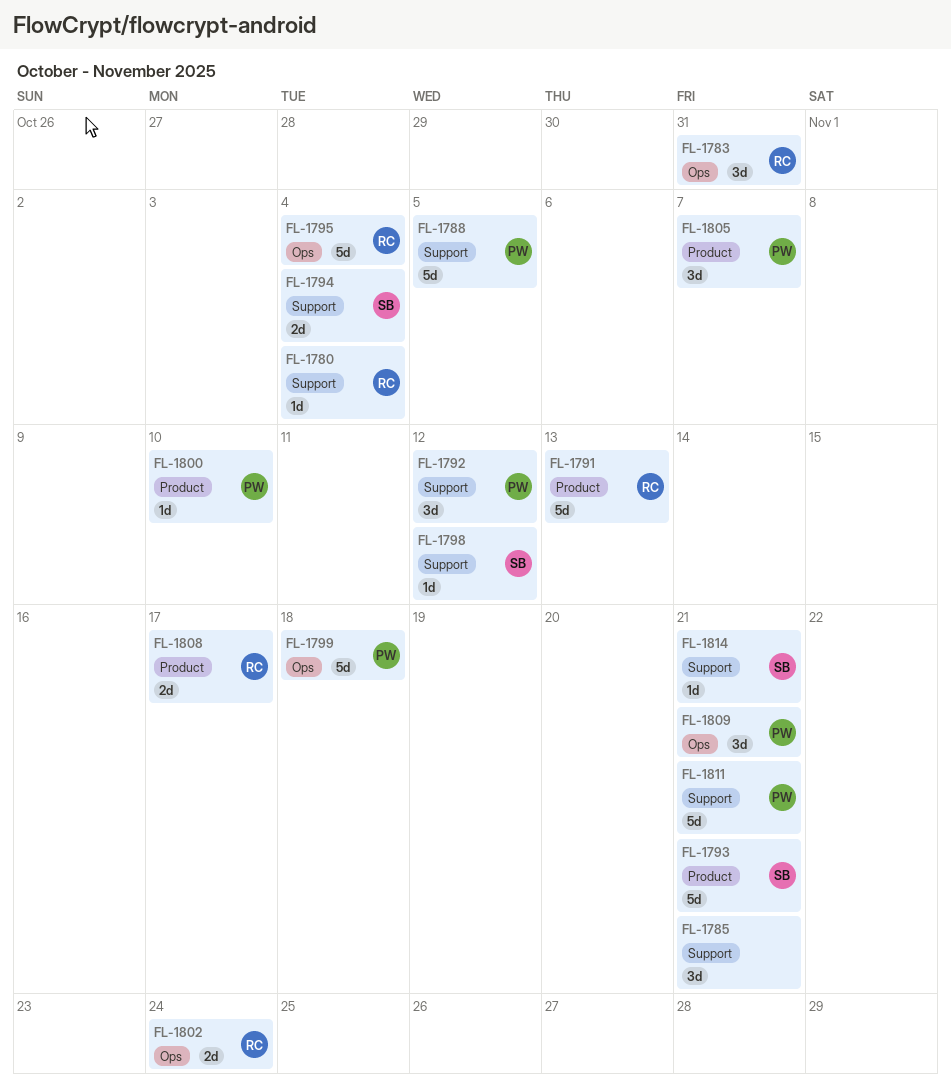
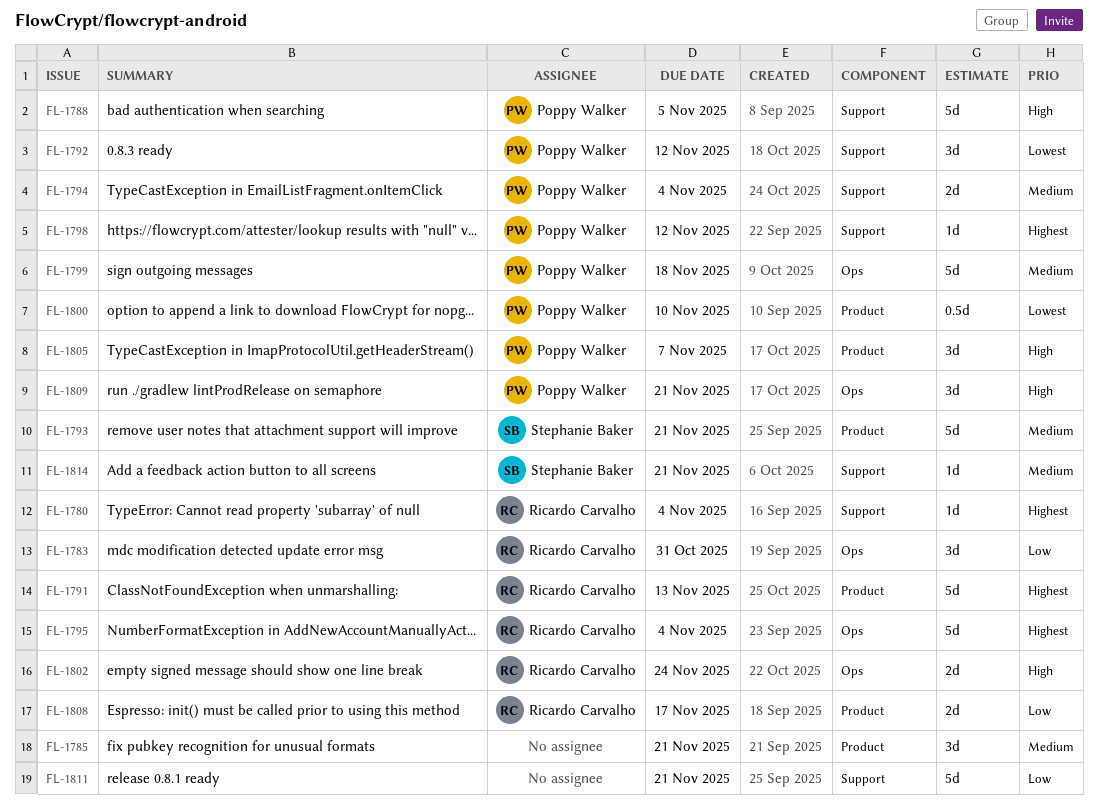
FL-1785, label: Support -> Product
FL-1794, owner: Stephanie Baker -> Poppy Walker
FL-1798, owner: Stephanie Baker -> Poppy Walker
FL-1800, estimate: 1d -> 0.5d
FL-1811, owner: Poppy Walker -> none

